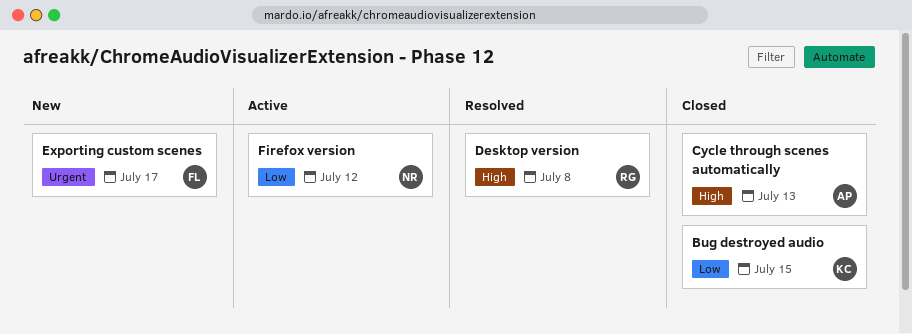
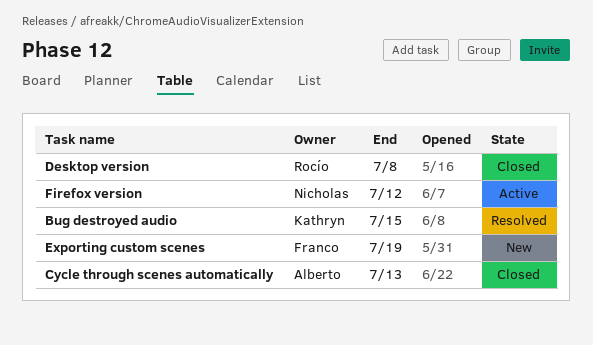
Bug destroyed audio, status: Closed -> Resolved
Desktop version, status: Resolved -> Closed
Exporting custom scenes, due: Jul 17 -> Jul 19

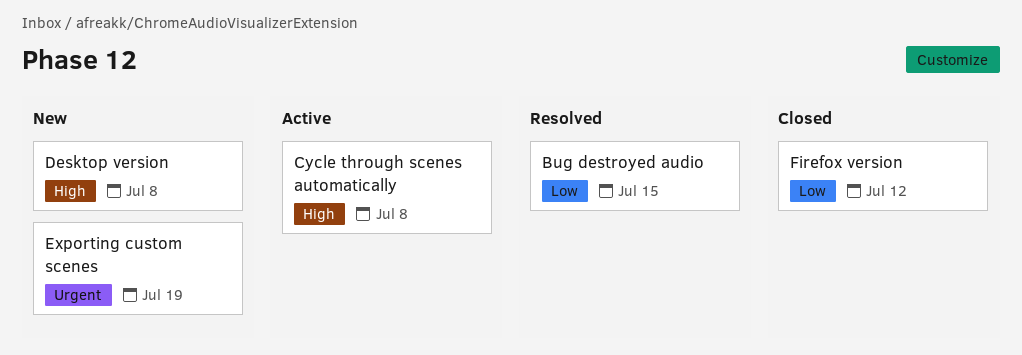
Cycle through scenes automatically, status: Closed -> Active
Cycle through scenes automatically, due: Jul 13 -> Jul 8
Desktop version, status: Closed -> New
Firefox version, status: Active -> Closed

